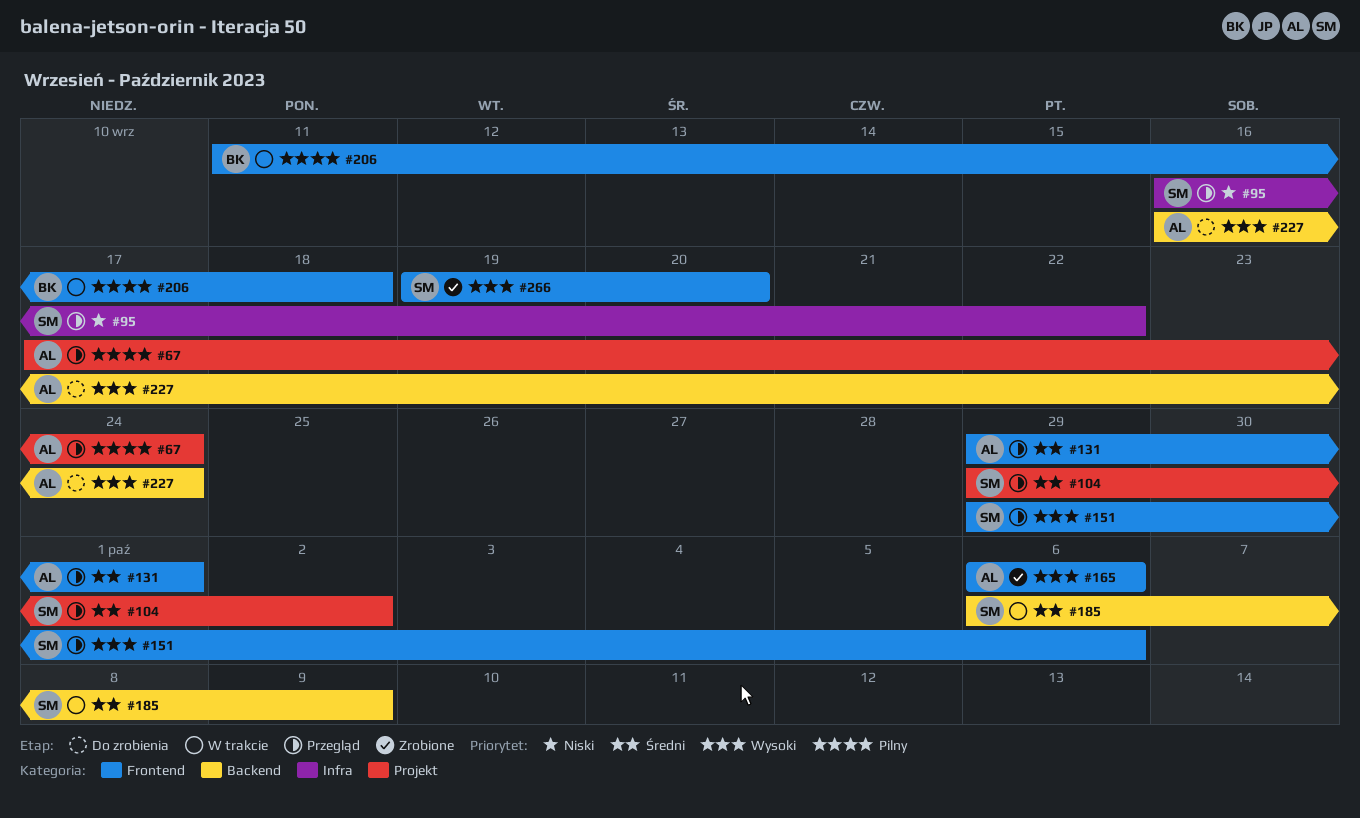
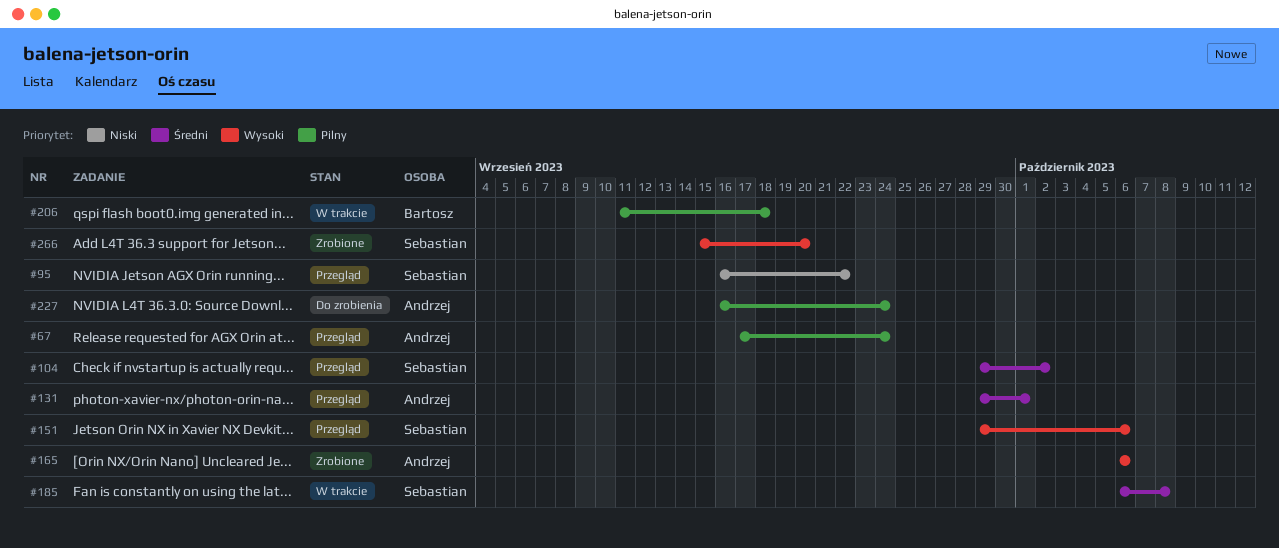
#185, due: Oct 9 -> Oct 8
#227, priority: Wysoki -> Pilny
#266, start: Sep 19 -> Sep 15

